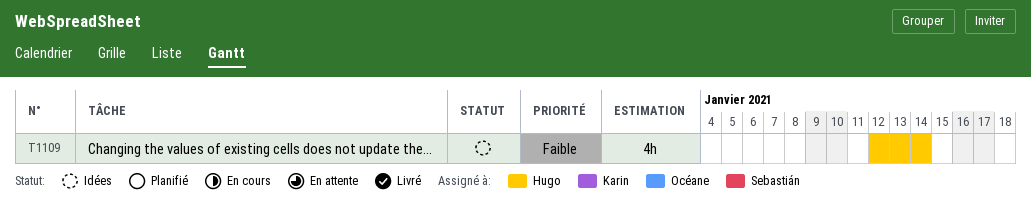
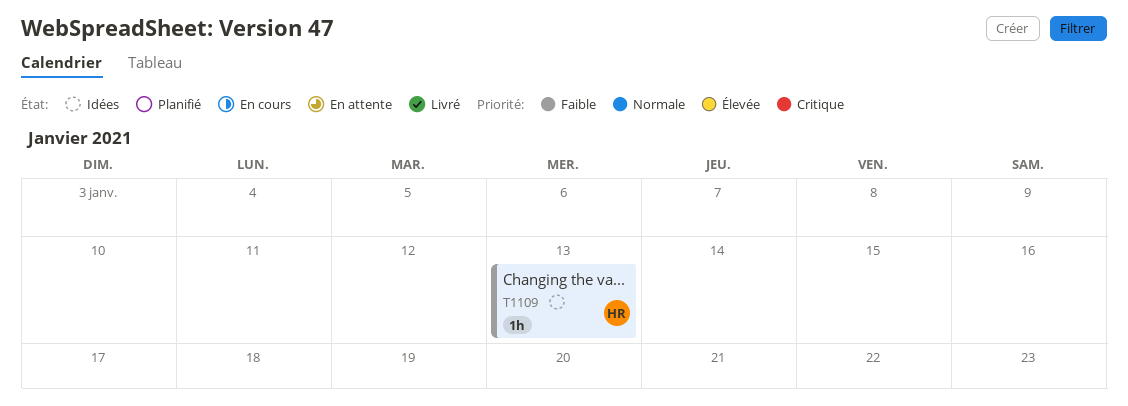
T1109, estimate: 4h -> 1h
T1109, due: Jan 14 -> Jan 13

